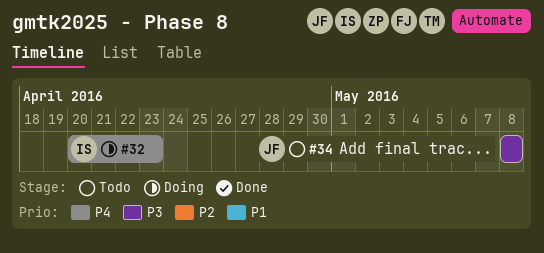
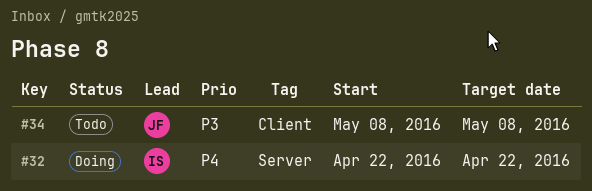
#32, start: Apr 20 -> Apr 22
#32, due: Apr 23 -> Apr 22

